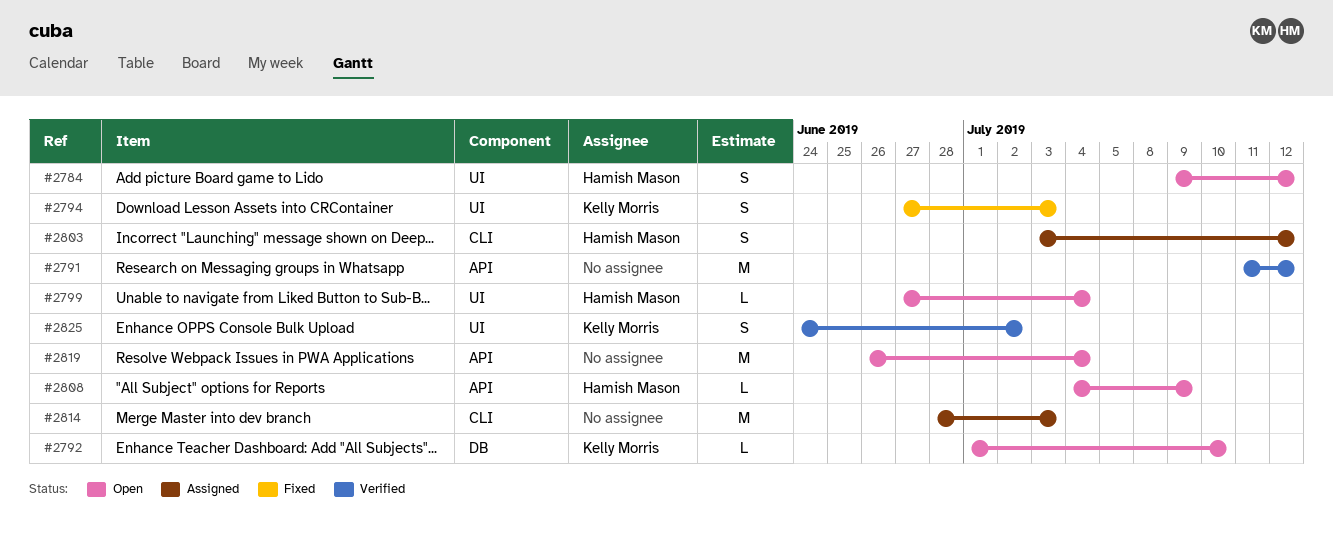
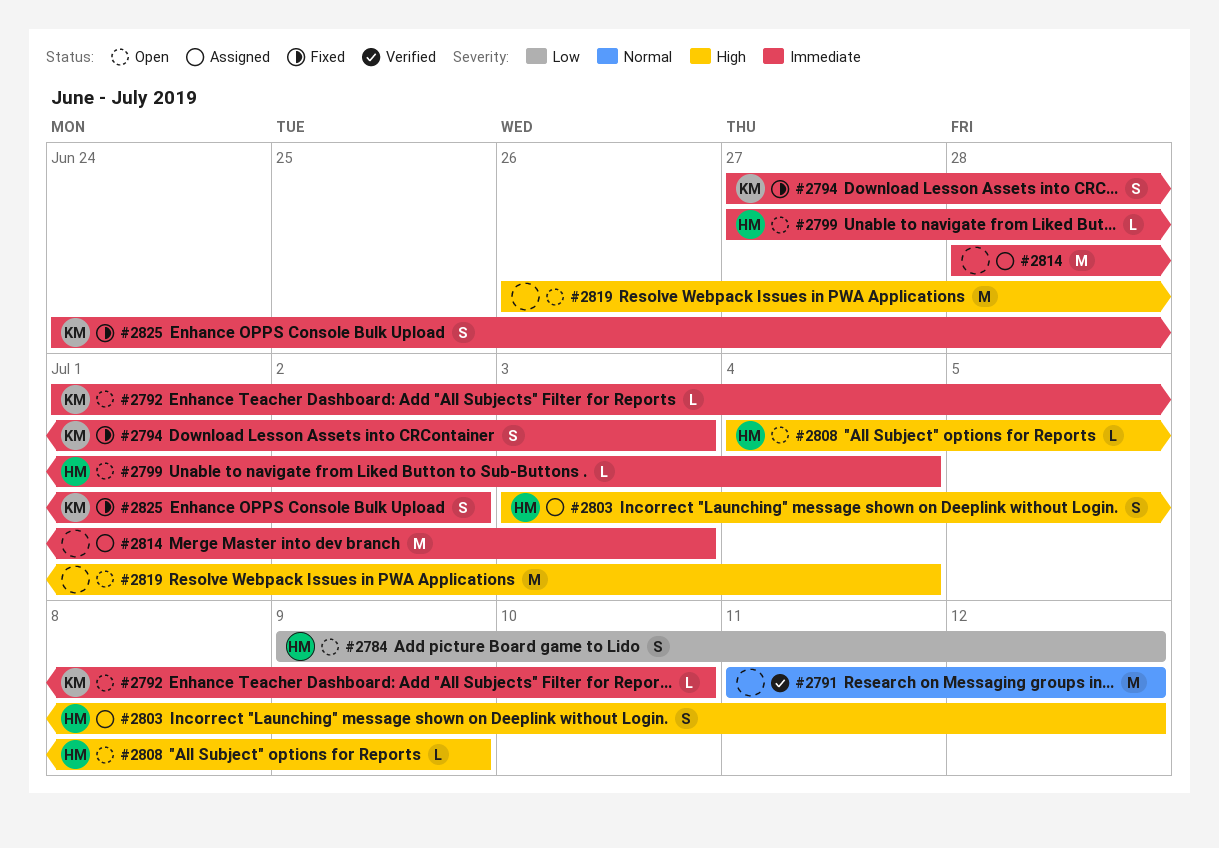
#2825, status: Verified -> Fixed

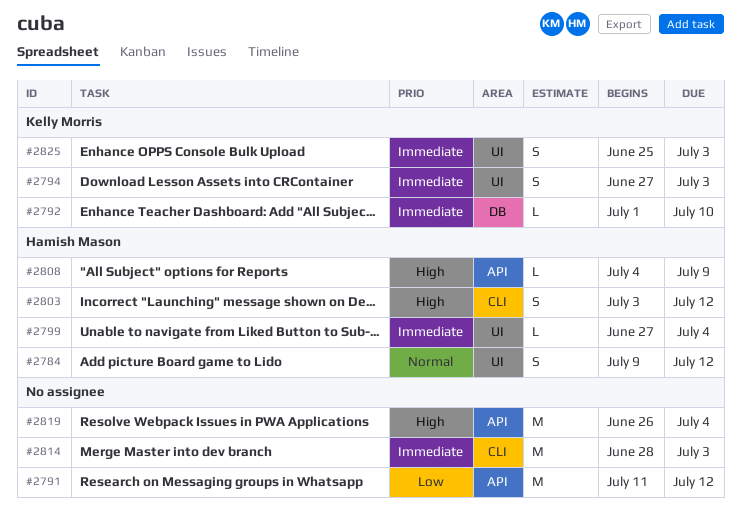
#2784, priority: Low -> Normal
#2791, priority: Normal -> Low
#2825, start: Jun 24 -> Jun 25
#2825, due: Jul 2 -> Jul 3

